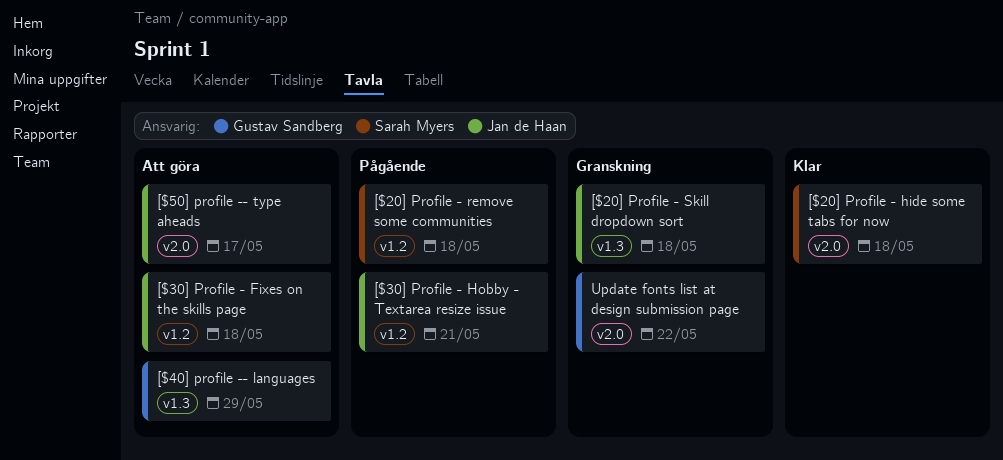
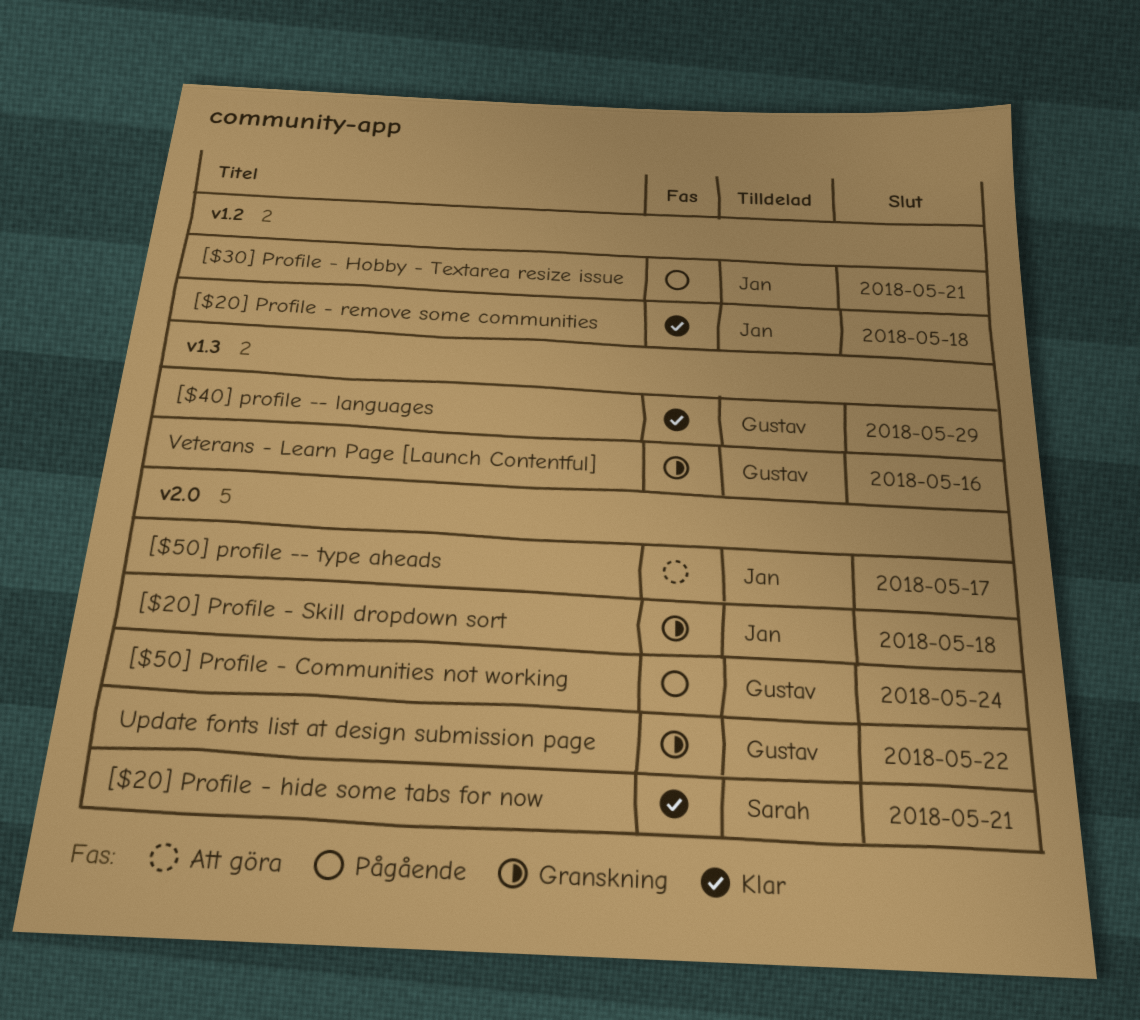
[$20] Profile - hide some tabs for now, due: May 18 -> May 21
[$20] Profile - remove some communities, status: Pågående -> Klar
[$20] Profile - remove some communities, owner: Sarah Myers -> Jan de Haan
[$20] Profile - Skill dropdown sort, label: v1.3 -> v2.0
[$30] Profile - Fixes on the skills page: present -> none
[$40] profile -- languages, status: Att göra -> Klar
[$50] Profile - Communities not working: none -> present
Veterans - Learn Page [Launch Contentful]: none -> present

